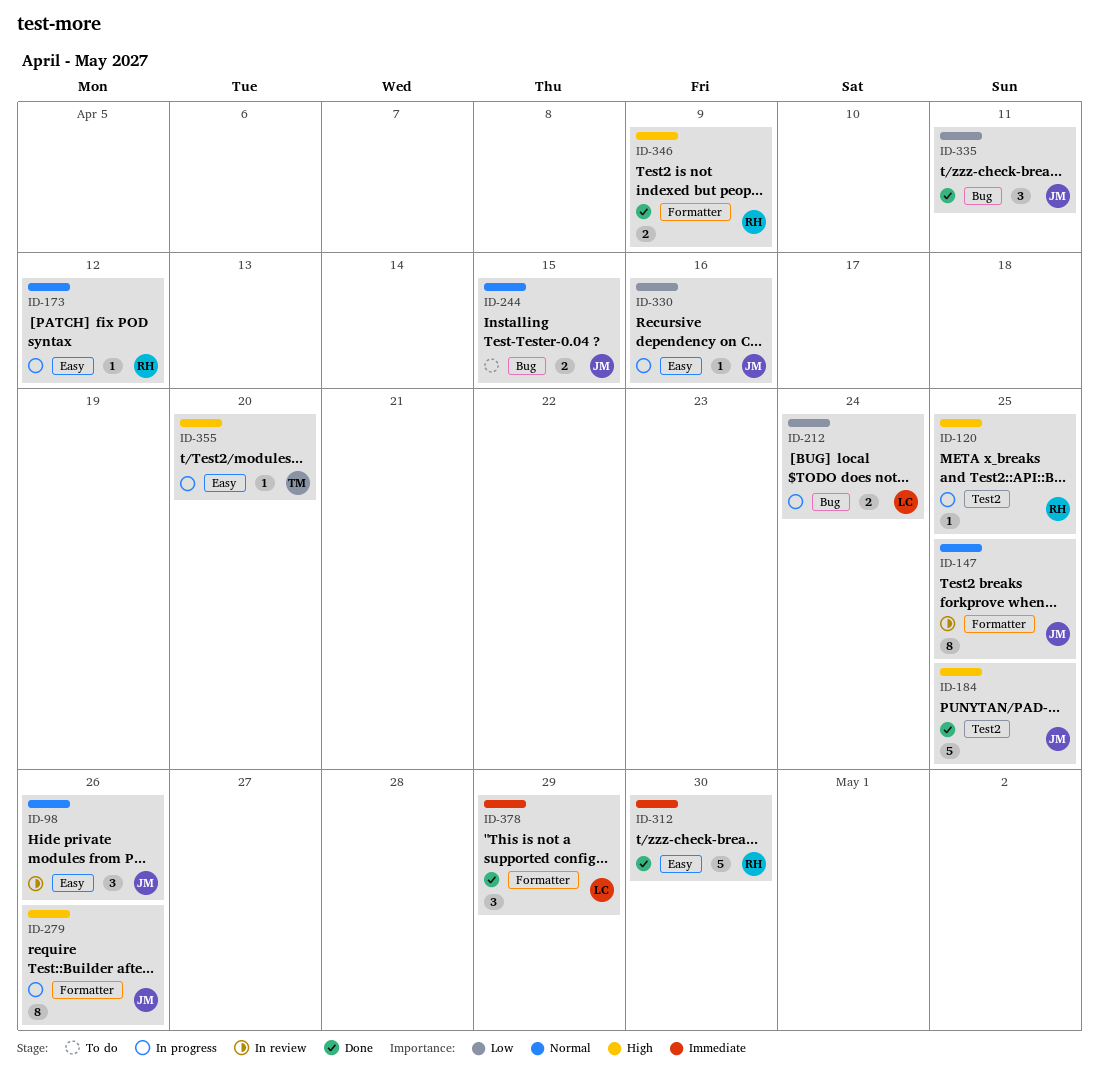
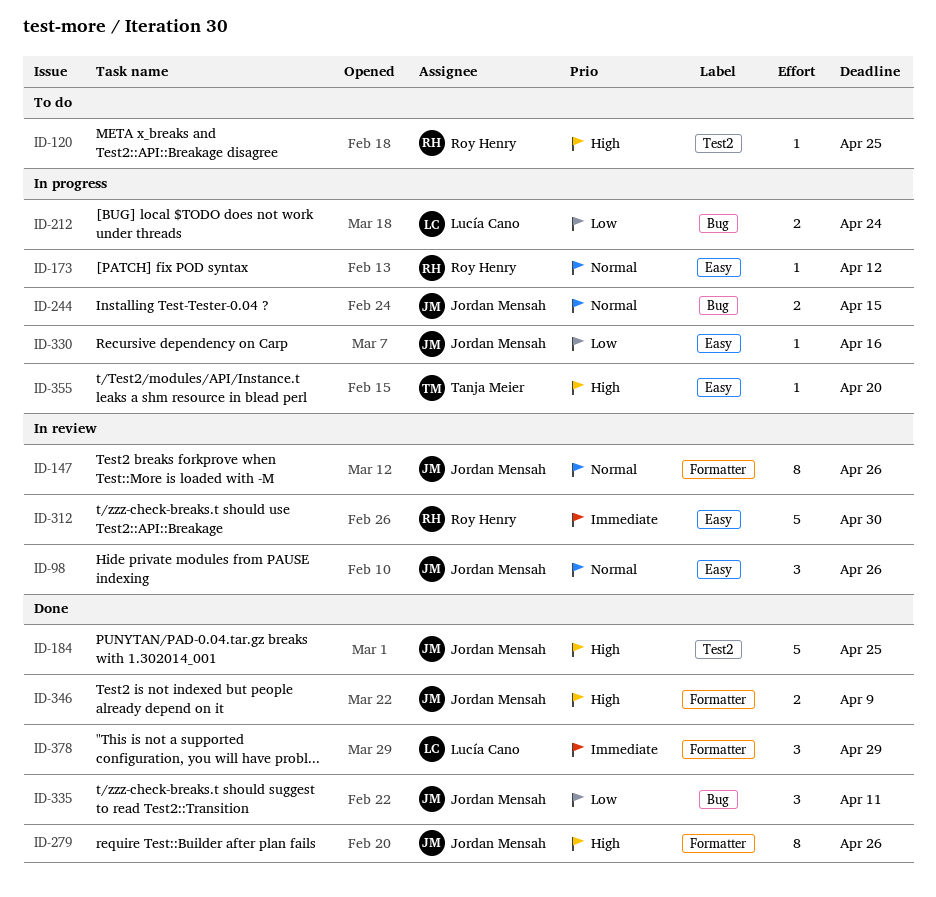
ID-120, status: In progress -> To do
ID-147, due: Apr 25 -> Apr 26
ID-244, status: To do -> In progress
ID-279, status: In progress -> Done
ID-312, status: Done -> In review
ID-346, owner: Roy Henry -> Jordan Mensah

